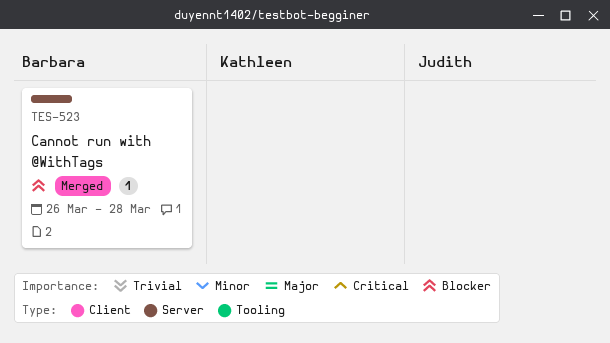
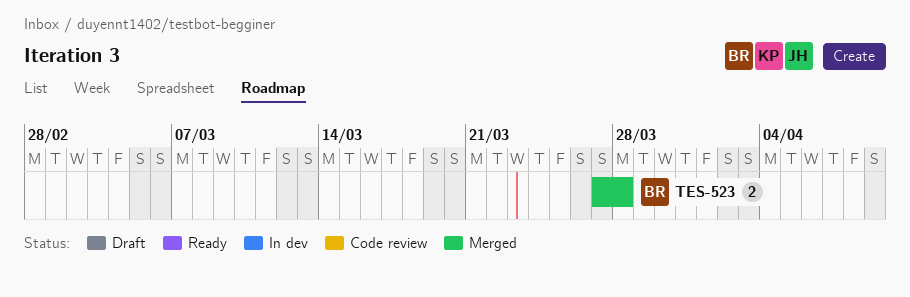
TES-523, estimate: 1 -> 2
TES-523, start: Mar 26 -> Mar 27

